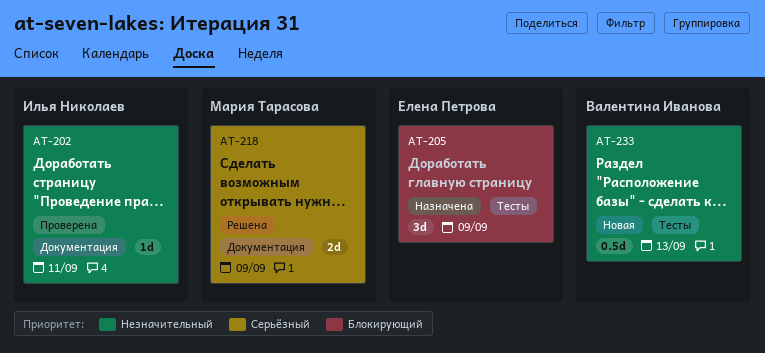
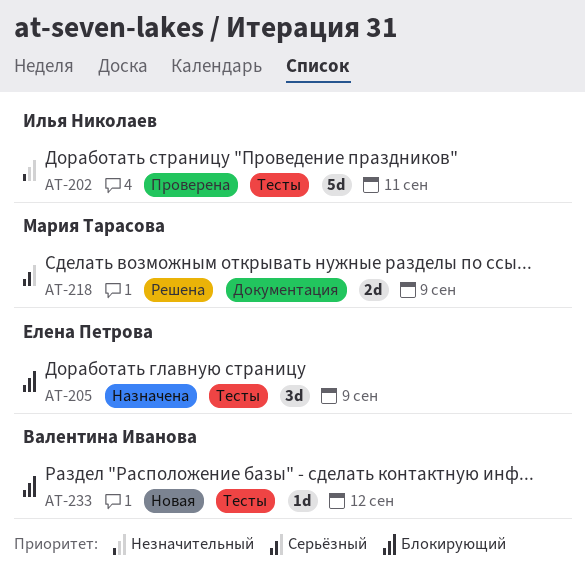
AT-202, label: Документация -> Тесты
AT-202, estimate: 1d -> 5d
AT-233, priority: Незначительный -> Блокирующий
AT-233, estimate: 0.5d -> 1d
AT-233, due: Sep 13 -> Sep 12

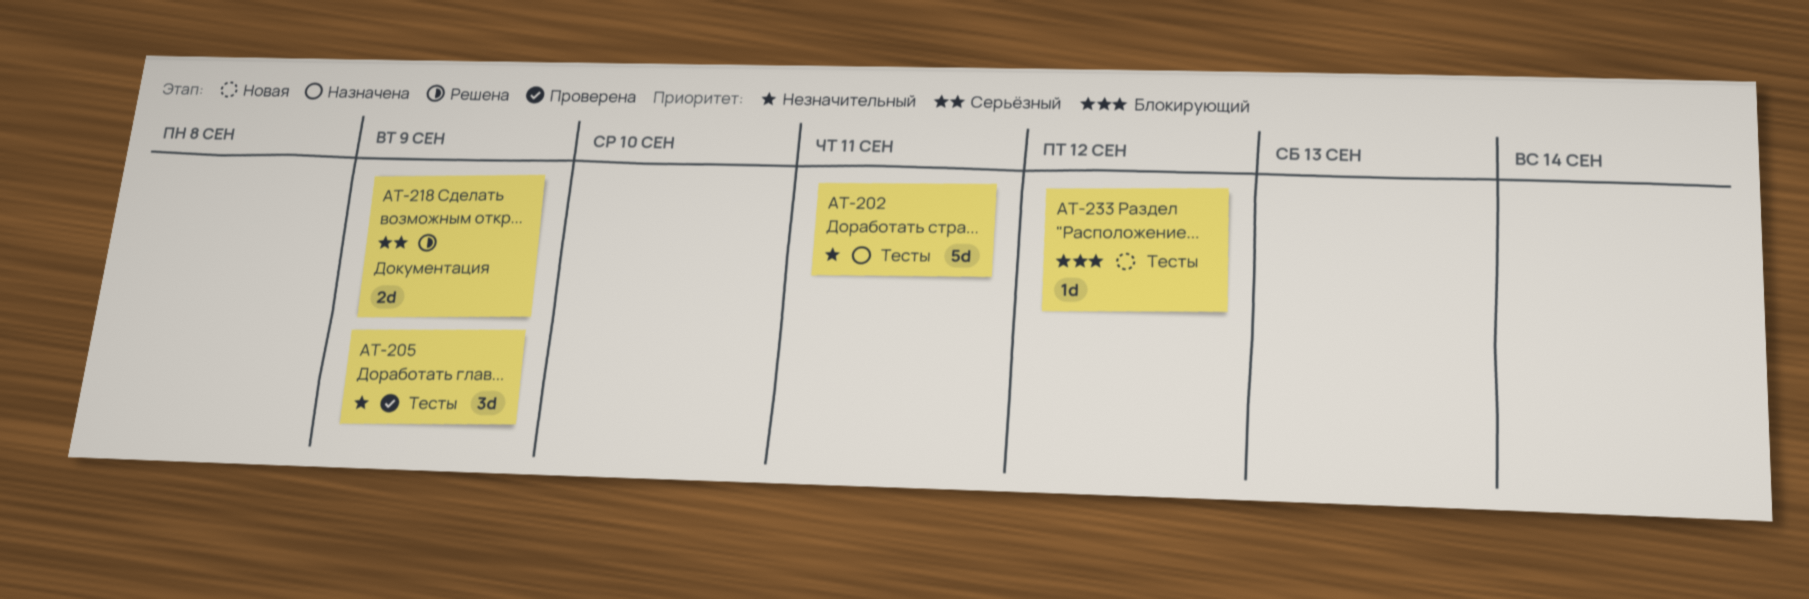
AT-202, status: Проверена -> Назначена
AT-205, status: Назначена -> Проверена
AT-205, priority: Блокирующий -> Незначительный

